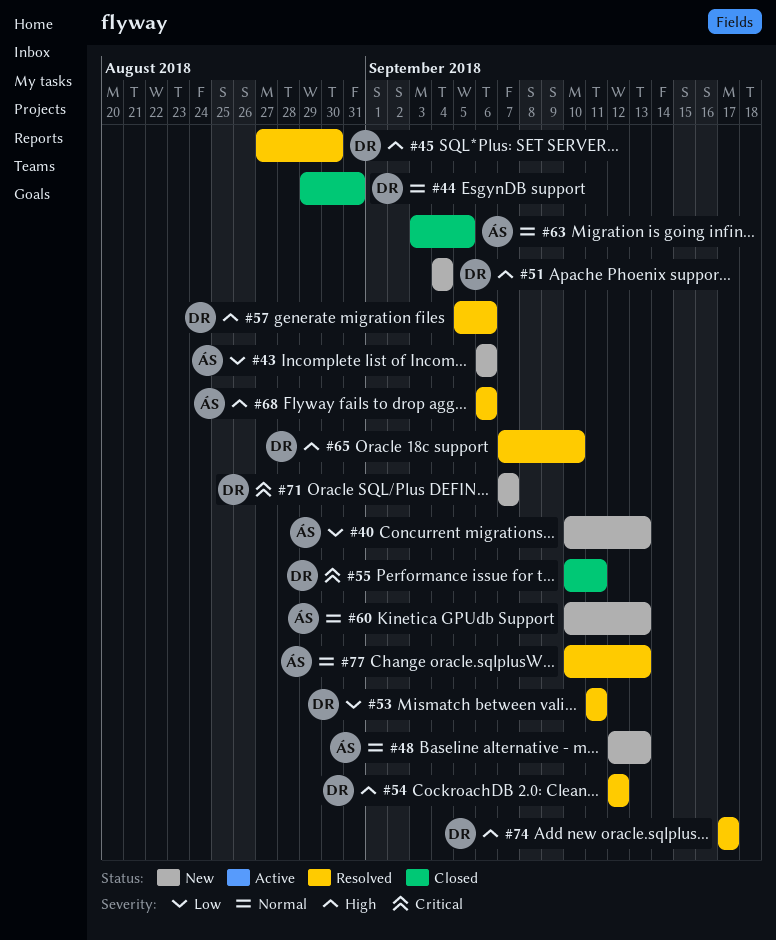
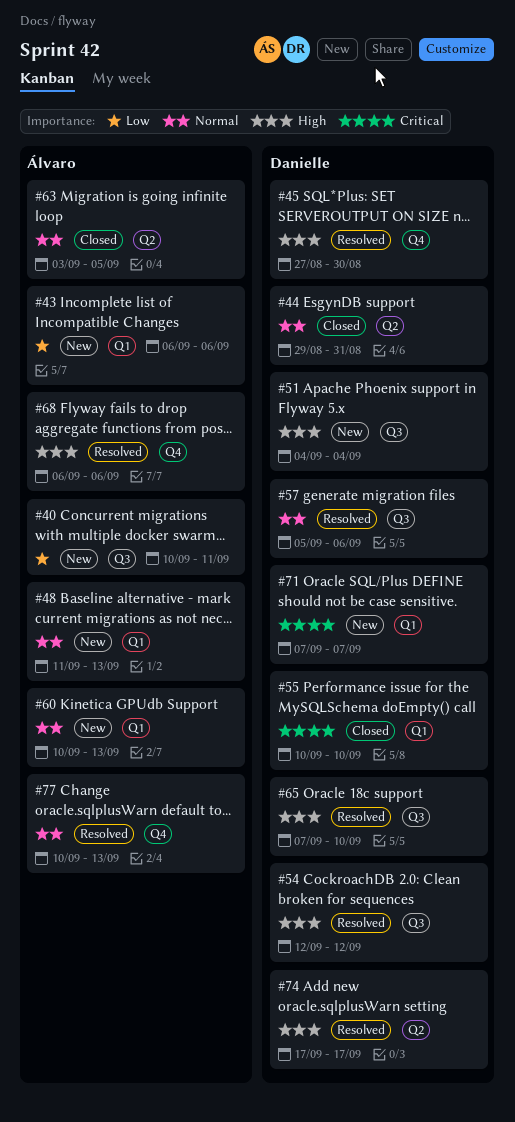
#40, due: Sep 13 -> Sep 11
#48, start: Sep 12 -> Sep 11
#53: present -> none
#55, due: Sep 11 -> Sep 10
#57, priority: High -> Normal

